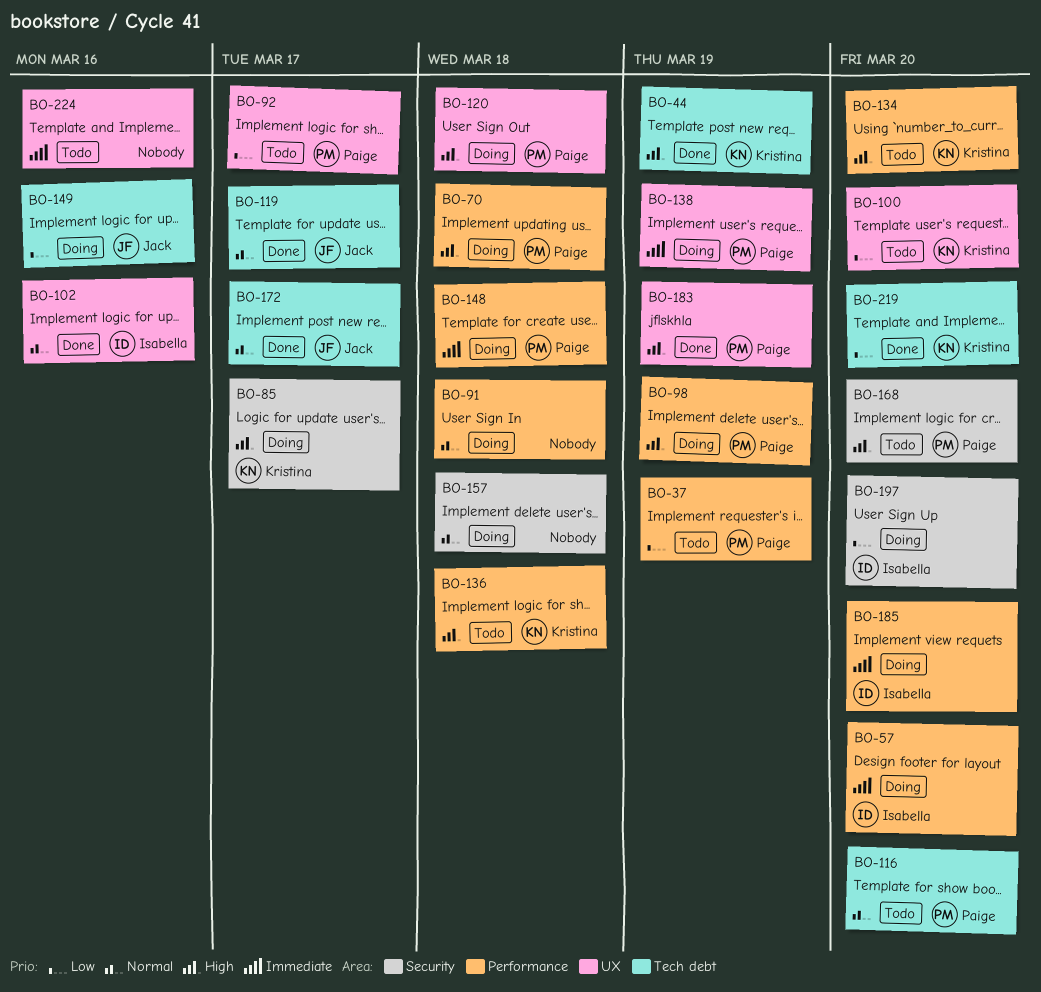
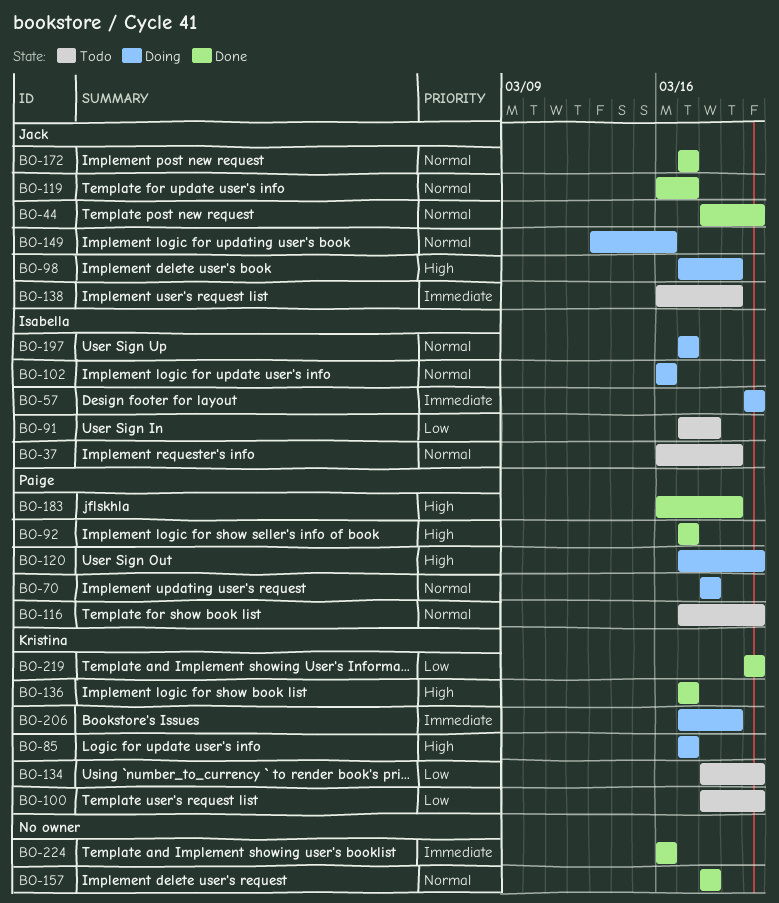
BO-37, owner: Paige -> Isabella
BO-37, priority: Low -> Normal
BO-44, owner: Kristina -> Jack
BO-44, priority: High -> Normal
BO-44, due: Mar 19 -> Mar 20
BO-70, priority: High -> Normal
BO-91, status: Doing -> Todo
BO-91, owner: none -> Isabella
BO-91, priority: Normal -> Low
BO-92, status: Todo -> Done
BO-92, priority: Low -> High
BO-98, owner: Paige -> Jack
BO-102, status: Done -> Doing
BO-120, due: Mar 18 -> Mar 20
BO-134, priority: High -> Low
BO-136, status: Todo -> Done
BO-136, due: Mar 18 -> Mar 17
BO-138, status: Doing -> Todo
BO-138, owner: Paige -> Jack
BO-148: present -> none
BO-149, priority: Low -> Normal
BO-157, status: Doing -> Done
BO-168: present -> none
BO-185: present -> none
BO-197, priority: Low -> Normal
BO-197, due: Mar 20 -> Mar 17
BO-206: none -> present
BO-224, status: Todo -> Done

